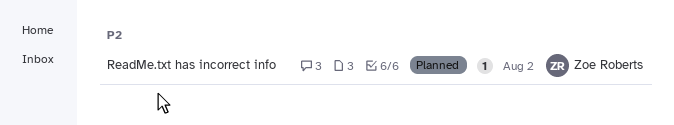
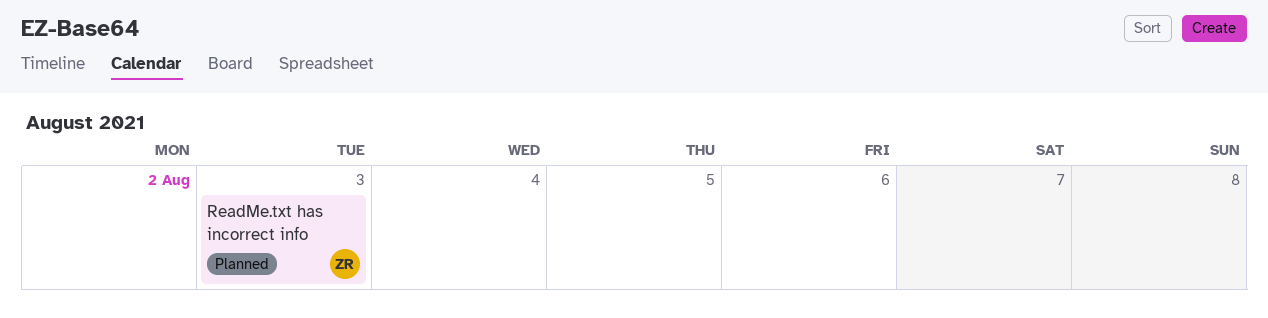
ReadMe.txt has incorrect info, due: Aug 2 -> Aug 3

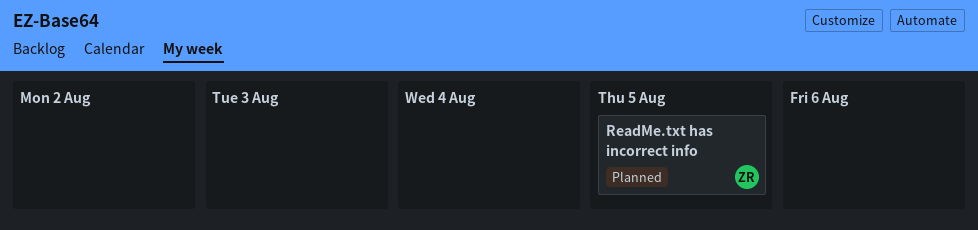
ReadMe.txt has incorrect info, due: Aug 3 -> Aug 5

